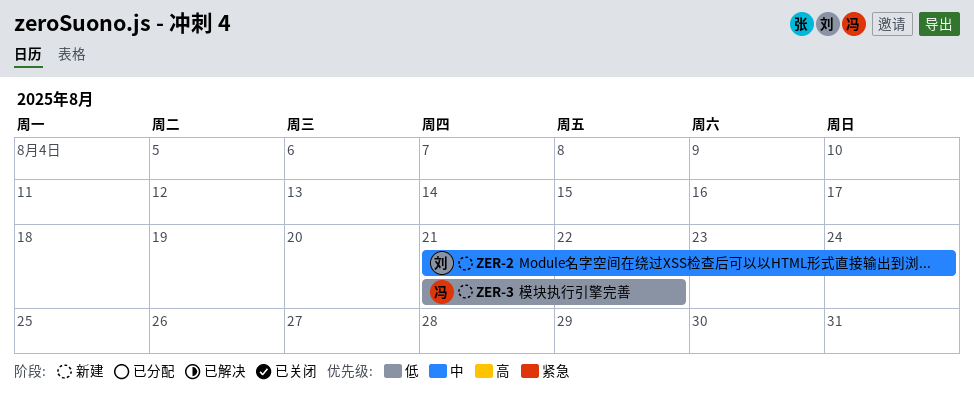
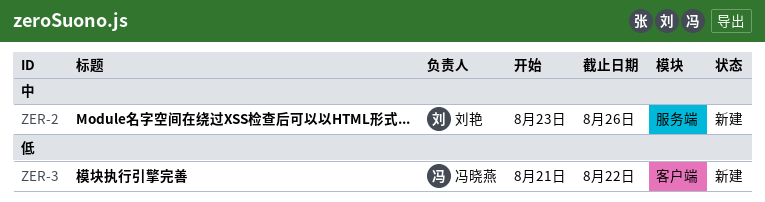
ZER-2, start: Aug 21 -> Aug 23
ZER-2, due: Aug 24 -> Aug 26

